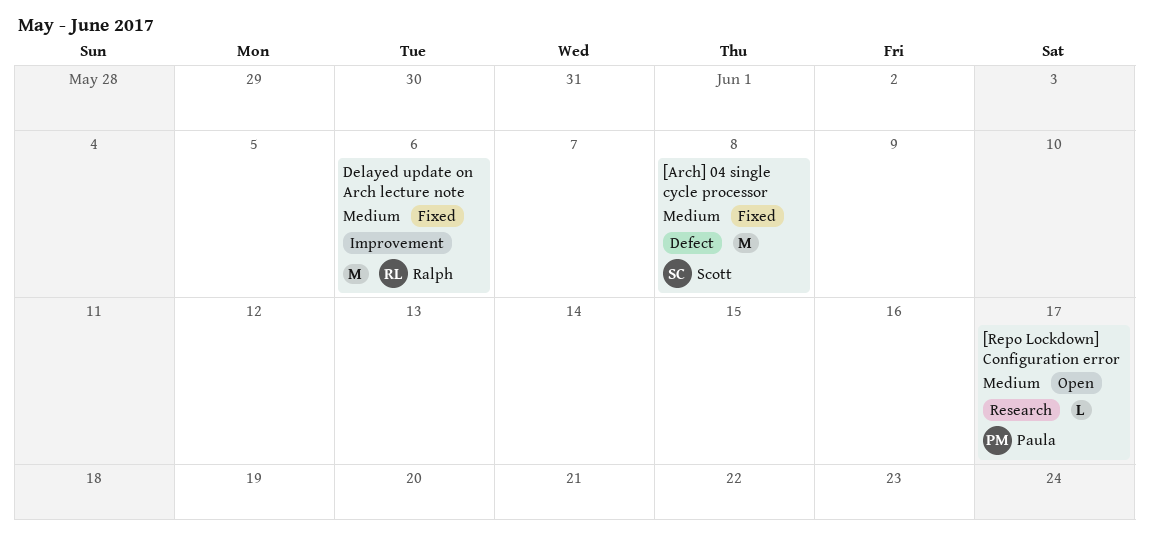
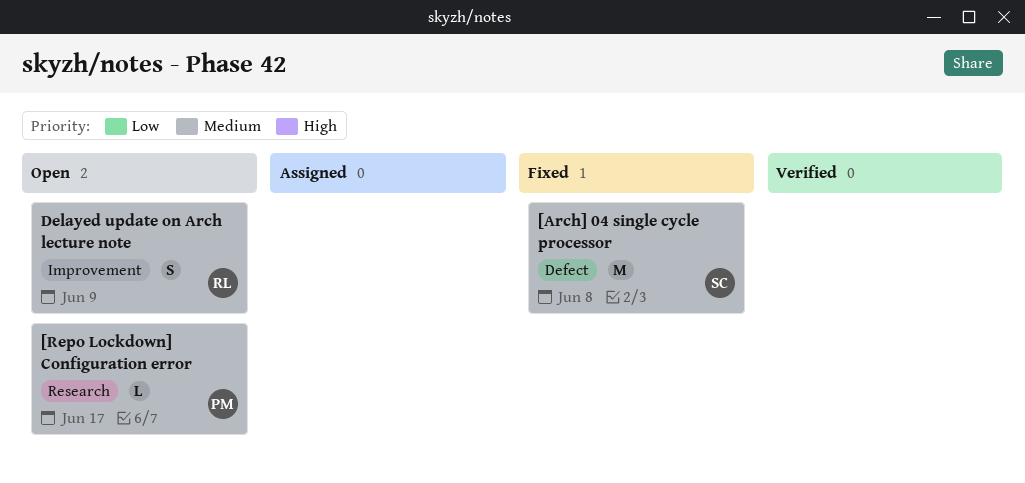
Delayed update on Arch lecture note, status: Fixed -> Open
Delayed update on Arch lecture note, estimate: M -> S
Delayed update on Arch lecture note, due: Jun 6 -> Jun 9

